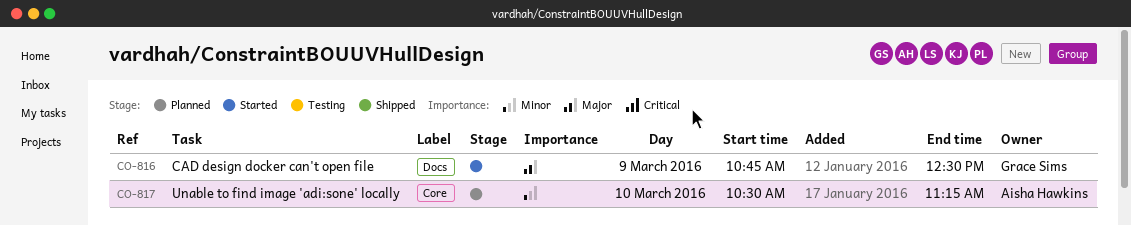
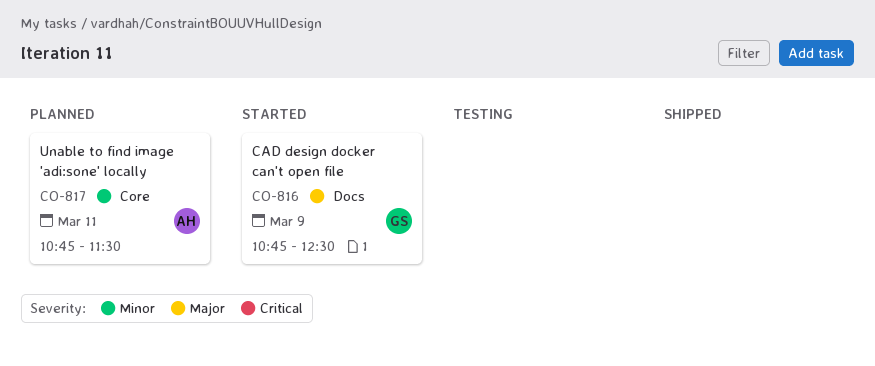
CO-817, day: Mar 10 -> Mar 11
CO-817, begins: 10:30 -> 10:45
CO-817, ends: 11:15 -> 11:30

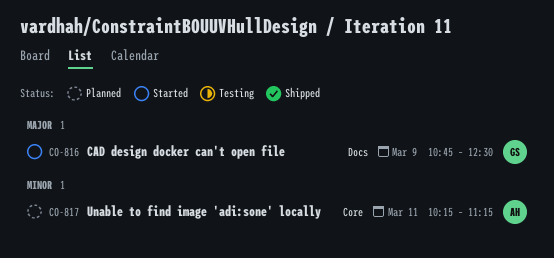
CO-817, begins: 10:45 -> 10:15
CO-817, ends: 11:30 -> 11:15

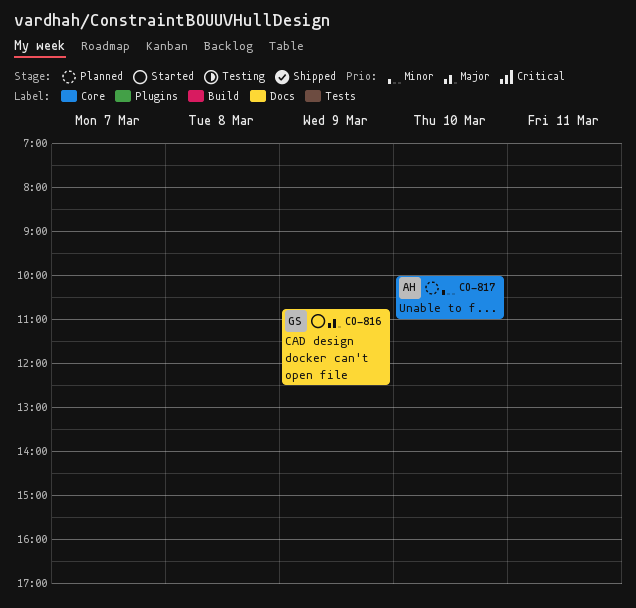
CO-817, day: Mar 11 -> Mar 10
CO-817, begins: 10:15 -> 10:00
CO-817, ends: 11:15 -> 11:00

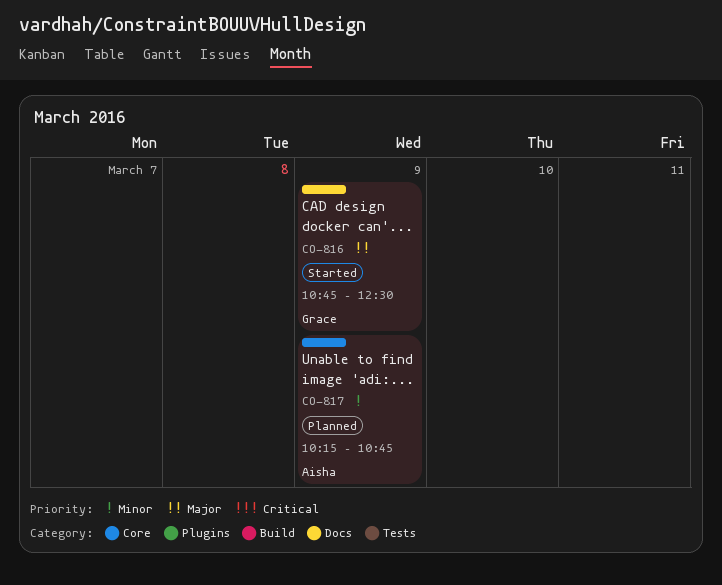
CO-817, day: Mar 10 -> Mar 9
CO-817, begins: 10:00 -> 10:15
CO-817, ends: 11:00 -> 10:45

